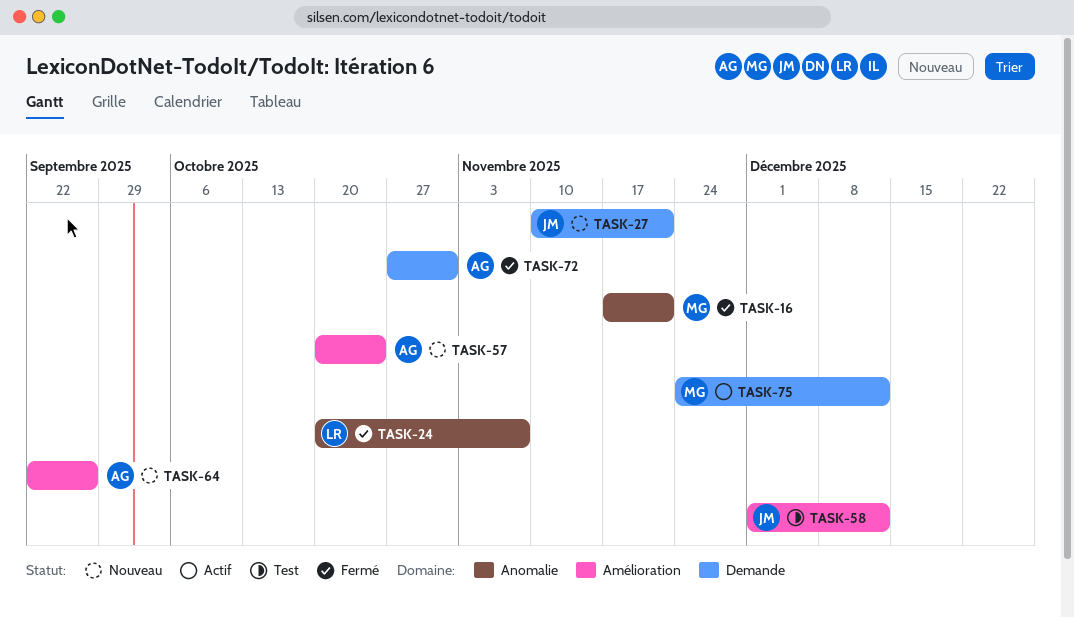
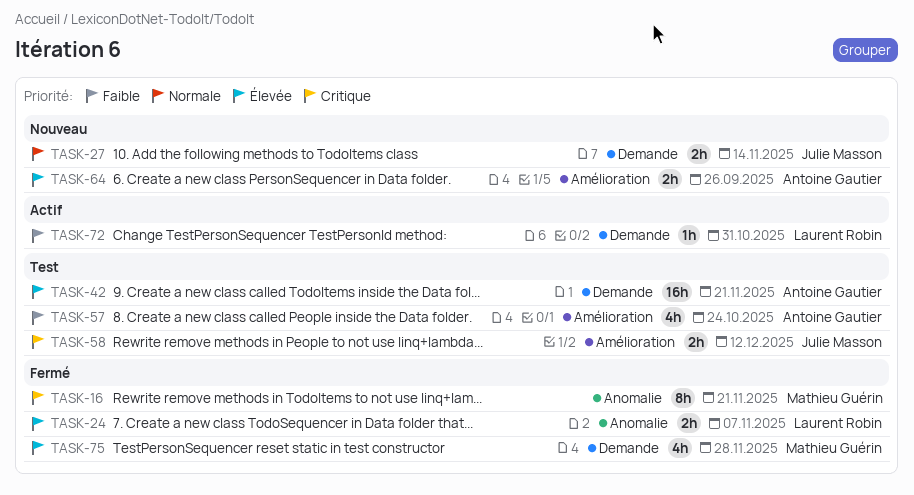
TASK-27, due: Nov 21 -> Nov 14
TASK-42: none -> present
TASK-57, status: Nouveau -> Test
TASK-72, status: Fermé -> Actif
TASK-72, owner: Antoine Gautier -> Laurent Robin
TASK-75, status: Actif -> Fermé
TASK-75, due: Dec 12 -> Nov 28

